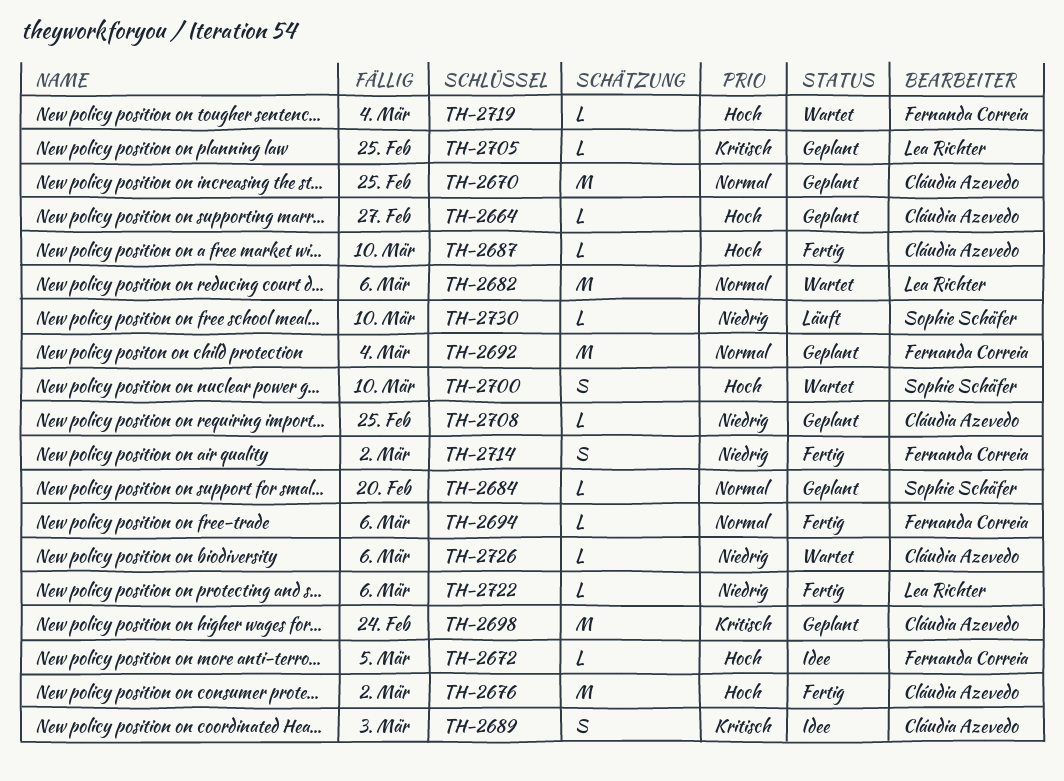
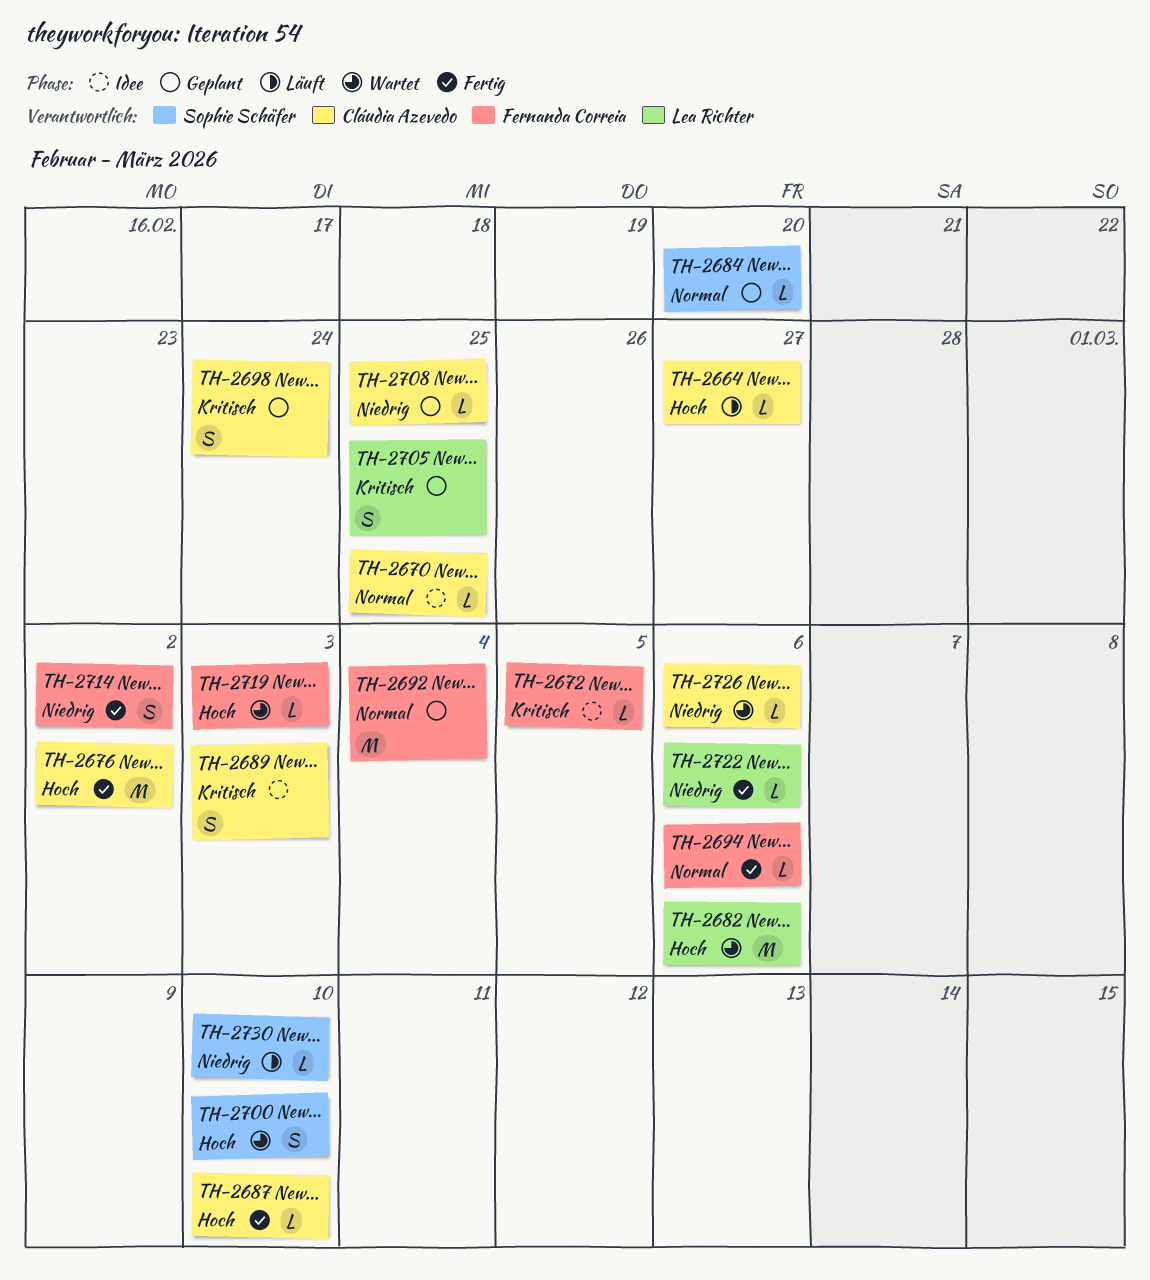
TH-2664, status: Geplant -> Läuft
TH-2670, status: Geplant -> Idee
TH-2670, estimate: M -> L
TH-2672, priority: Hoch -> Kritisch
TH-2682, priority: Normal -> Hoch
TH-2698, estimate: M -> S
TH-2705, estimate: L -> S
TH-2719, due: Mar 4 -> Mar 3

